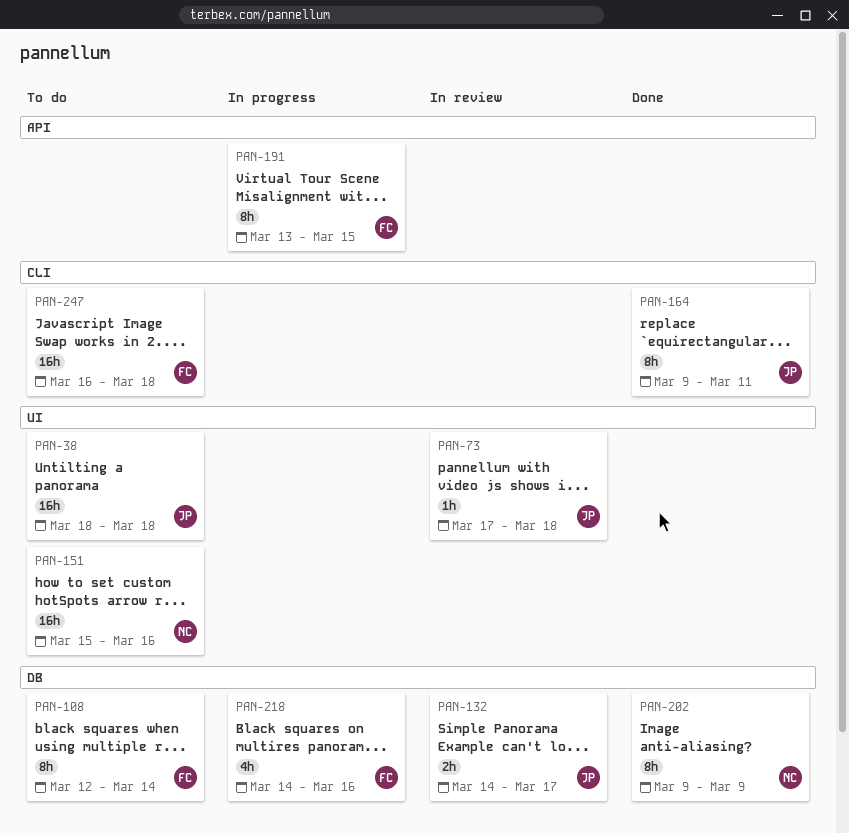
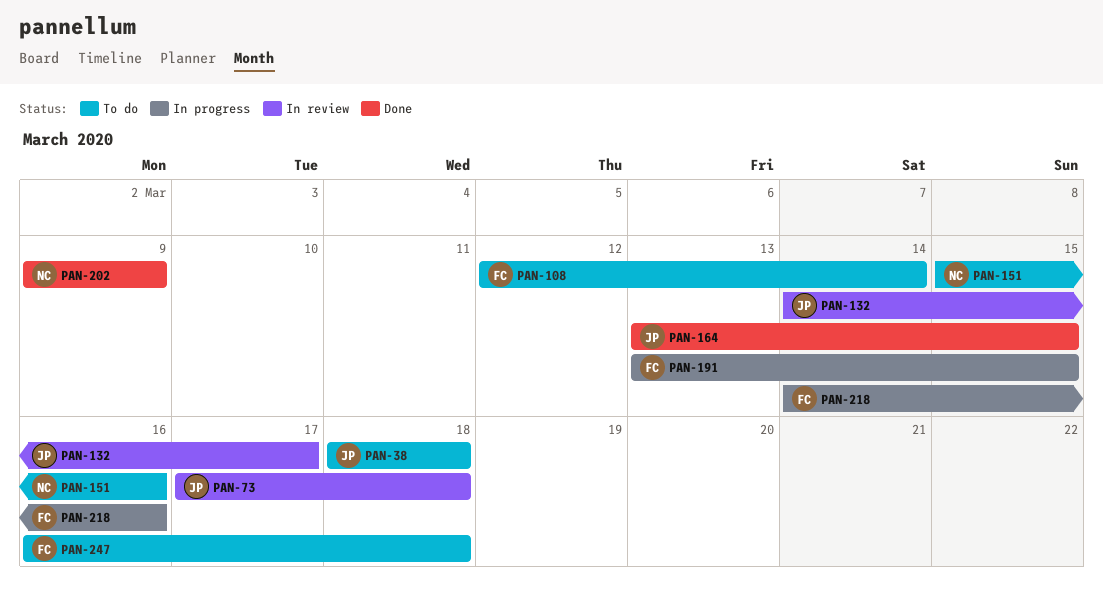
PAN-164, start: Mar 9 -> Mar 13
PAN-164, due: Mar 11 -> Mar 15

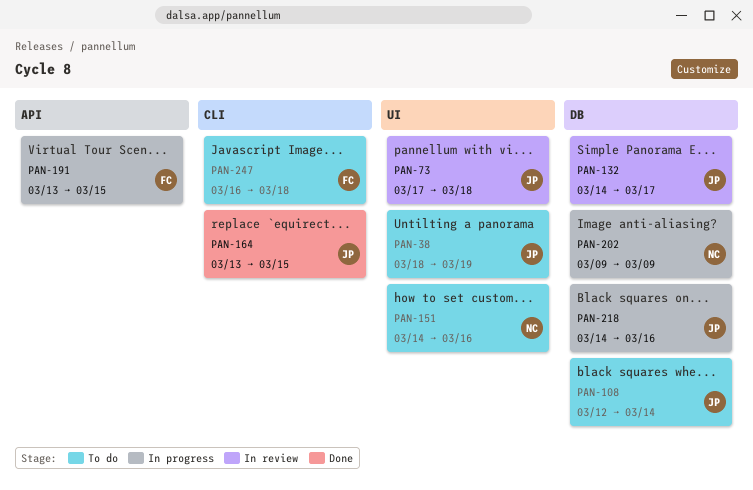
PAN-38, due: Mar 18 -> Mar 19
PAN-108, owner: FC -> JP
PAN-151, start: Mar 15 -> Mar 14
PAN-202, status: Done -> In progress
PAN-218, owner: FC -> JP

